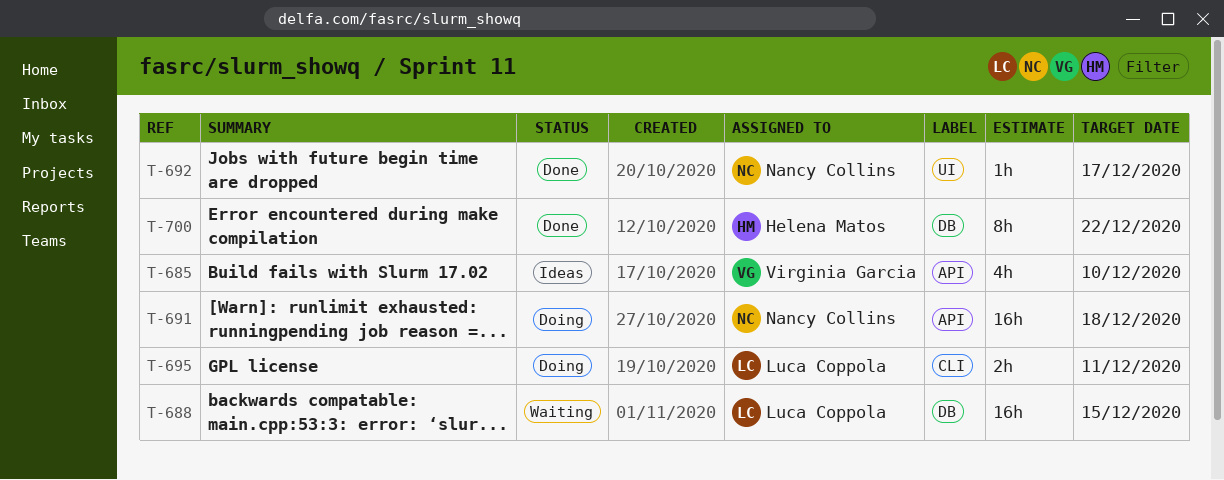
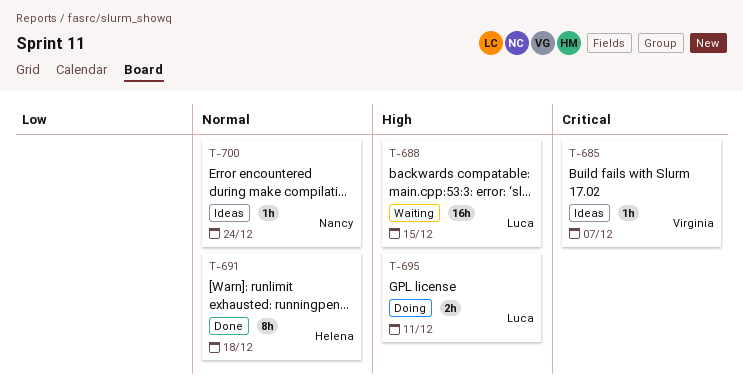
T-685, estimate: 4h -> 1h
T-685, due: Dec 10 -> Dec 7
T-691, status: Doing -> Done
T-691, owner: Nancy Collins -> Helena Matos
T-691, estimate: 16h -> 8h
T-692: present -> none
T-700, status: Done -> Ideas
T-700, owner: Helena Matos -> Nancy Collins
T-700, estimate: 8h -> 1h
T-700, due: Dec 22 -> Dec 24

